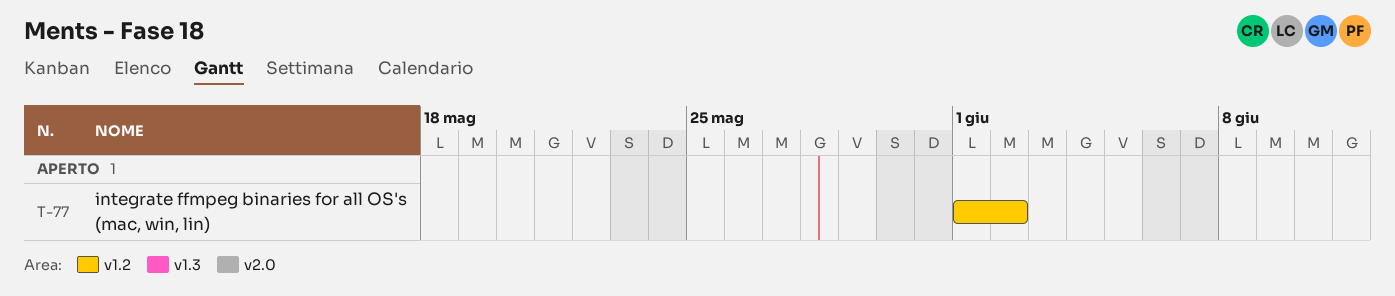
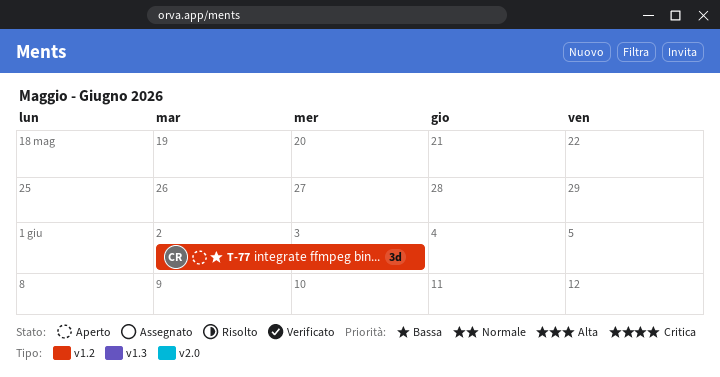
T-77, start: Jun 1 -> Jun 2
T-77, due: Jun 2 -> Jun 3

